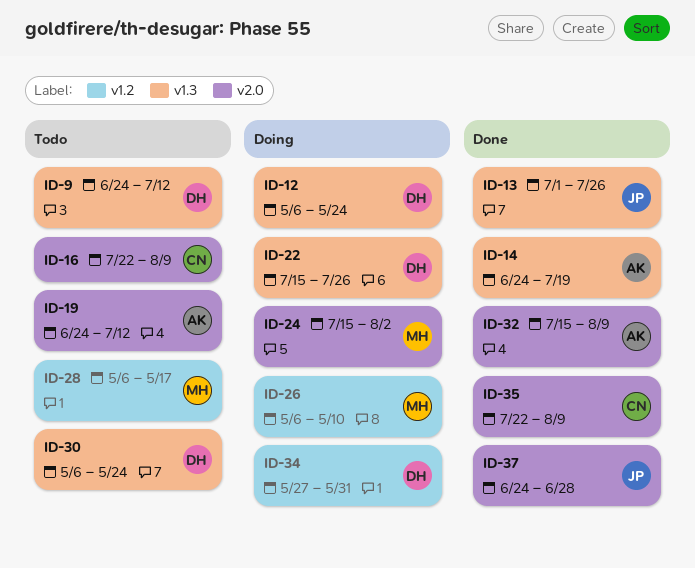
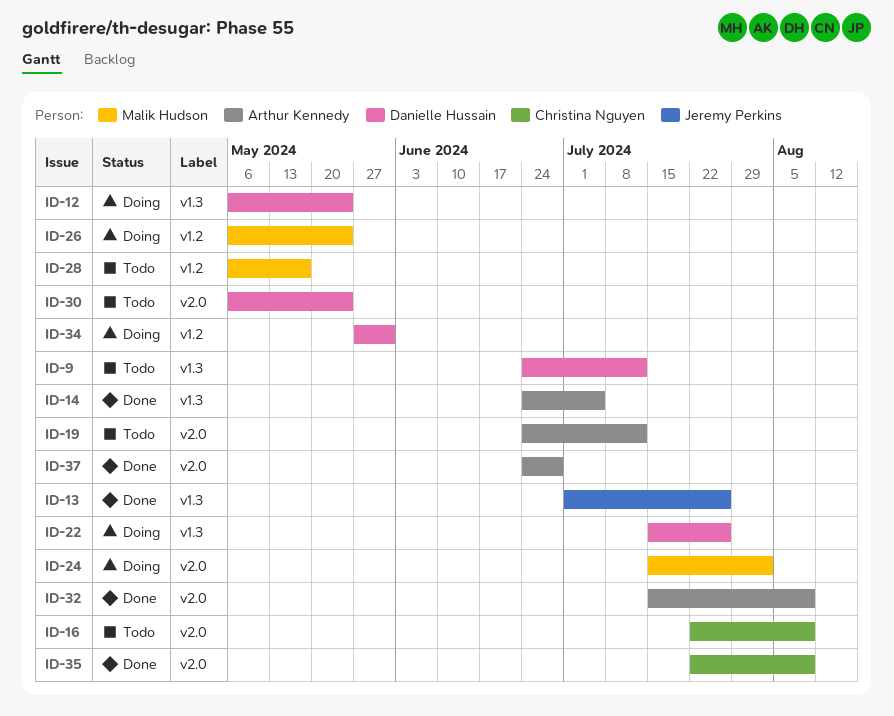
ID-14, due: Jul 19 -> Jul 5
ID-26, due: May 10 -> May 24
ID-30, label: v1.3 -> v2.0
ID-37, owner: Jeremy Perkins -> Arthur Kennedy

